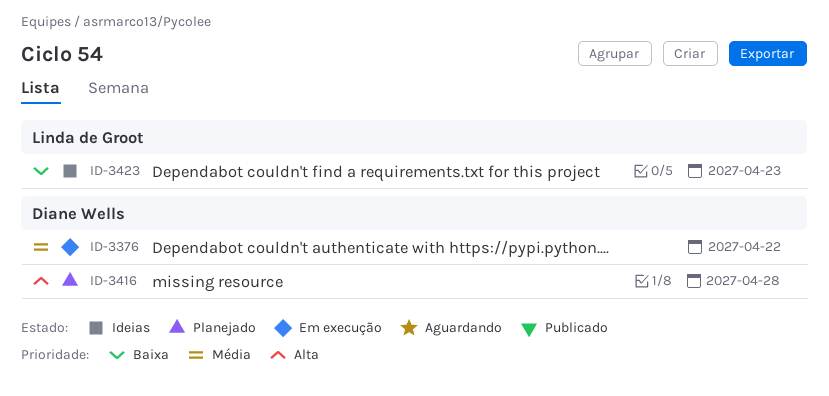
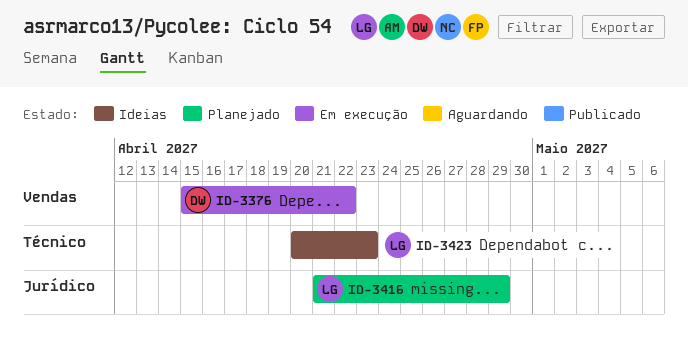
ID-3416, owner: Diane Wells -> Linda de Groot
ID-3416, due: Apr 28 -> Apr 29

